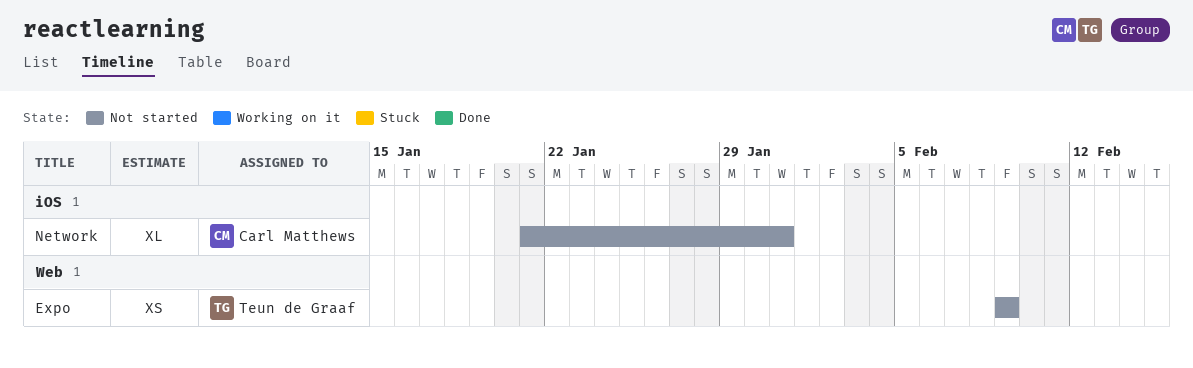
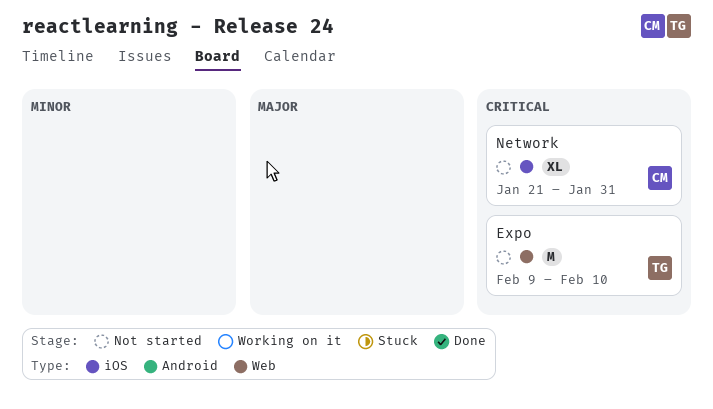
Expo, estimate: XS -> M
Expo, due: Feb 9 -> Feb 10

